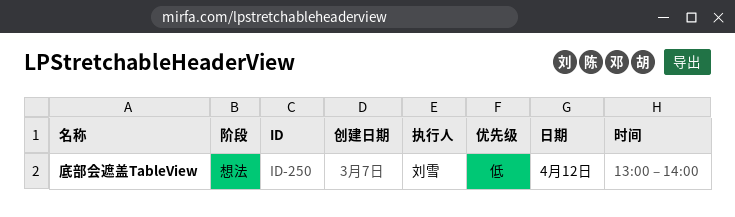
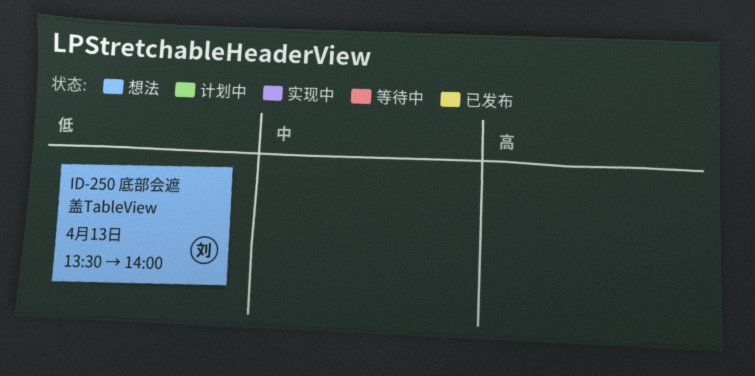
ID-250, day: Apr 12 -> Apr 13
ID-250, begins: 13:00 -> 13:30

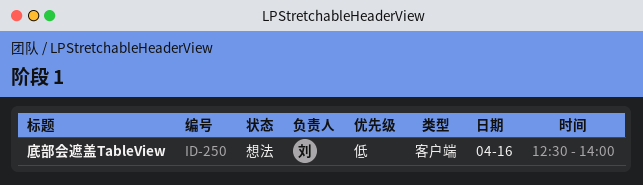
ID-250, day: Apr 13 -> Apr 16
ID-250, begins: 13:30 -> 12:30

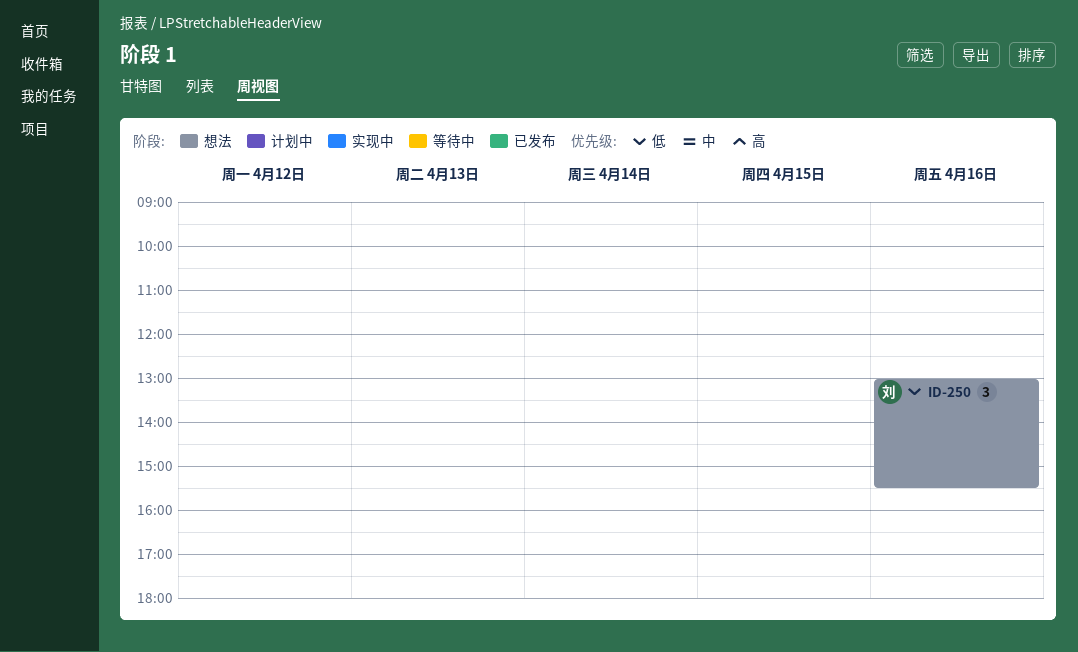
ID-250, begins: 12:30 -> 13:00
ID-250, ends: 14:00 -> 15:30

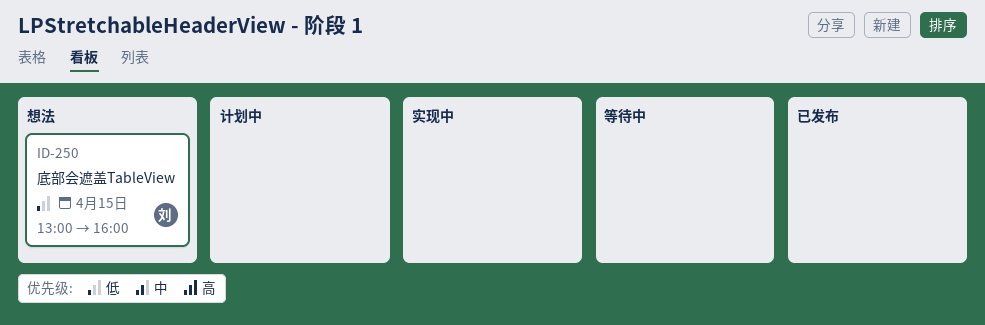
ID-250, day: Apr 16 -> Apr 15
ID-250, ends: 15:30 -> 16:00

